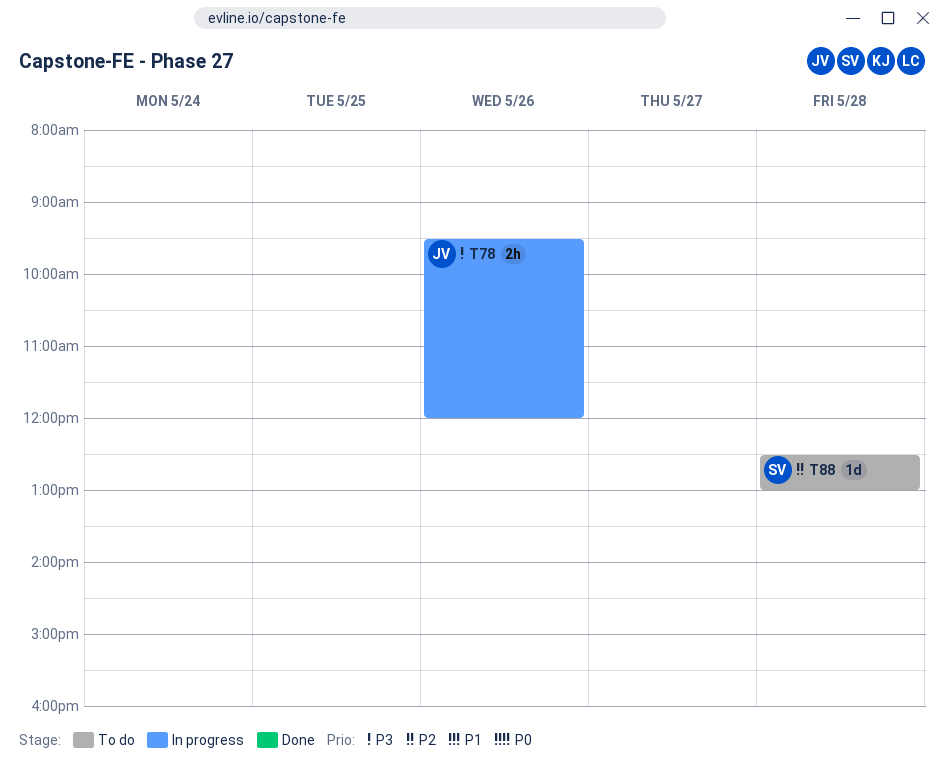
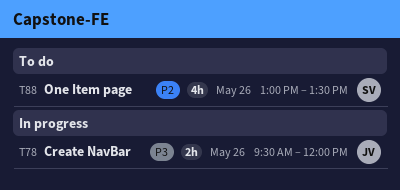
T88, estimate: 1d -> 4h
T88, day: May 28 -> May 26
T88, begins: 12:30 -> 13:00
T88, ends: 13:00 -> 13:30

